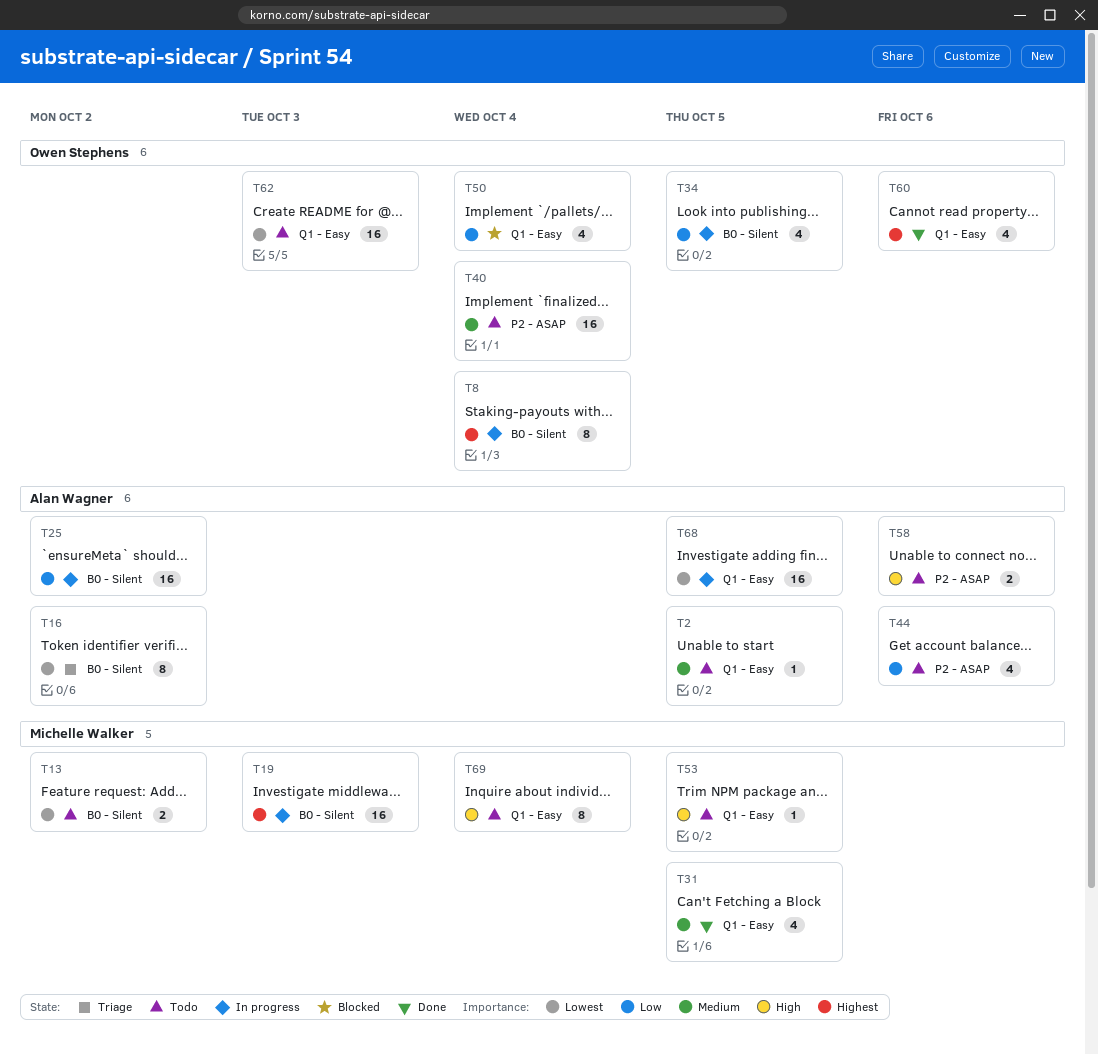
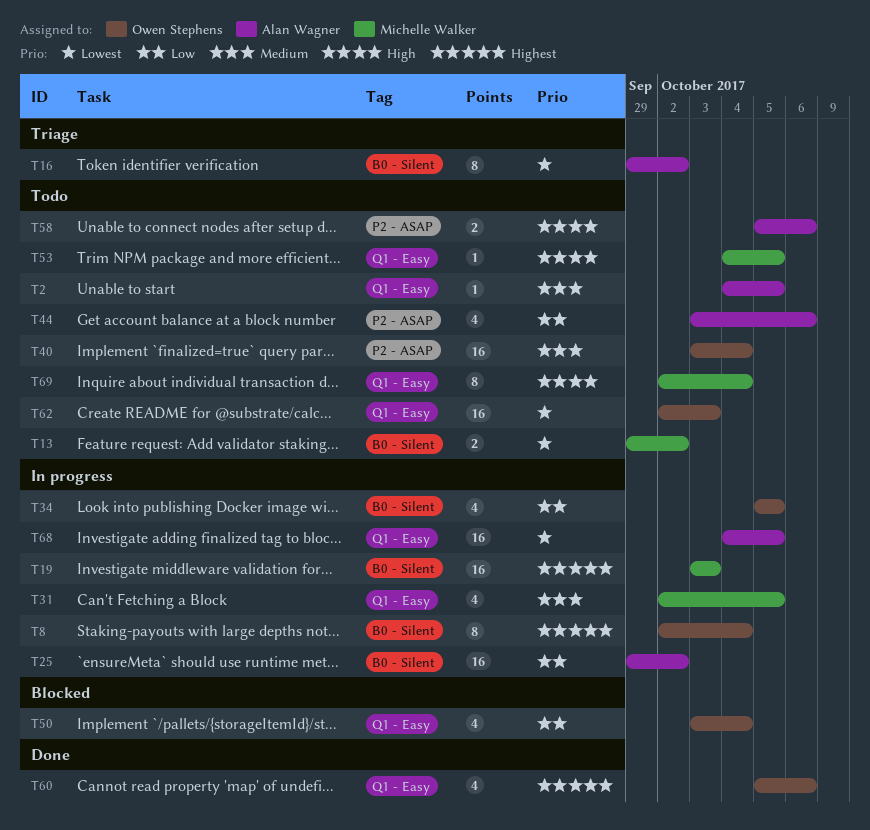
T31, status: Done -> In progress

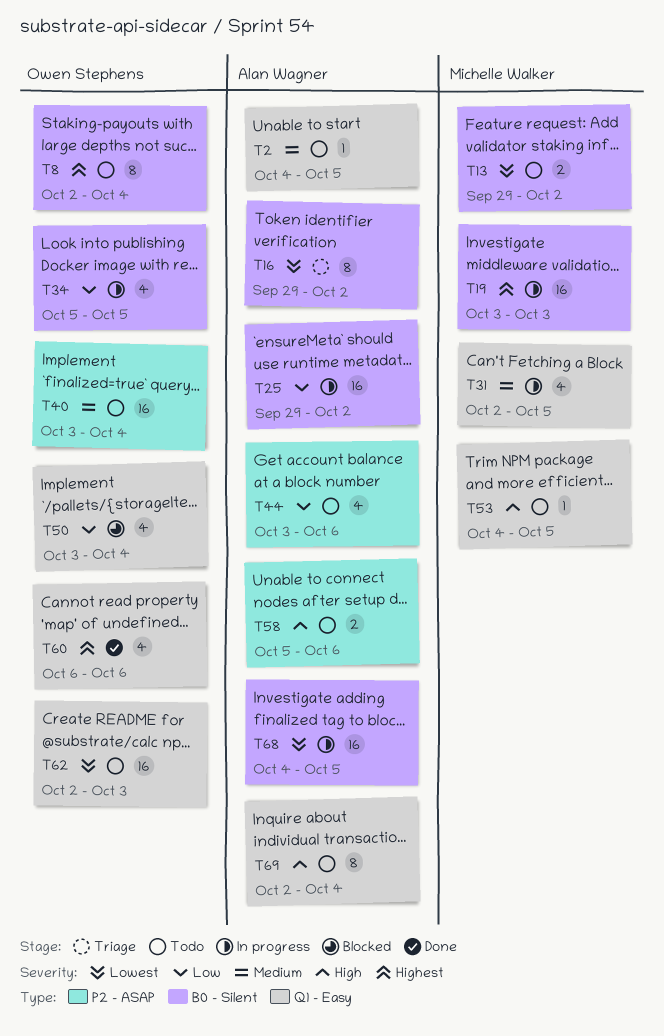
T8, status: In progress -> Todo
T60, start: Oct 5 -> Oct 6
T68, label: Q1 - Easy -> B0 - Silent
T69, owner: Michelle Walker -> Alan Wagner

